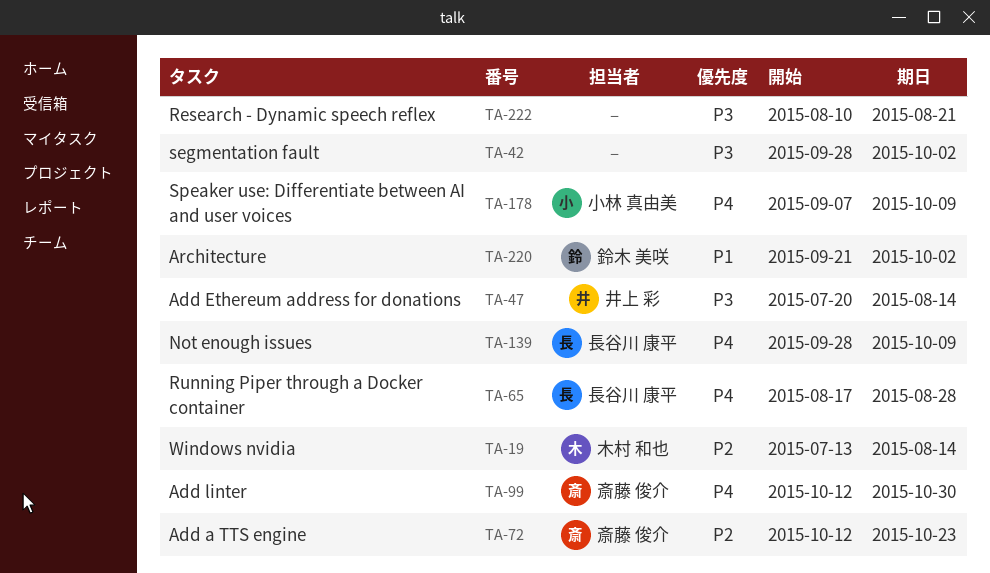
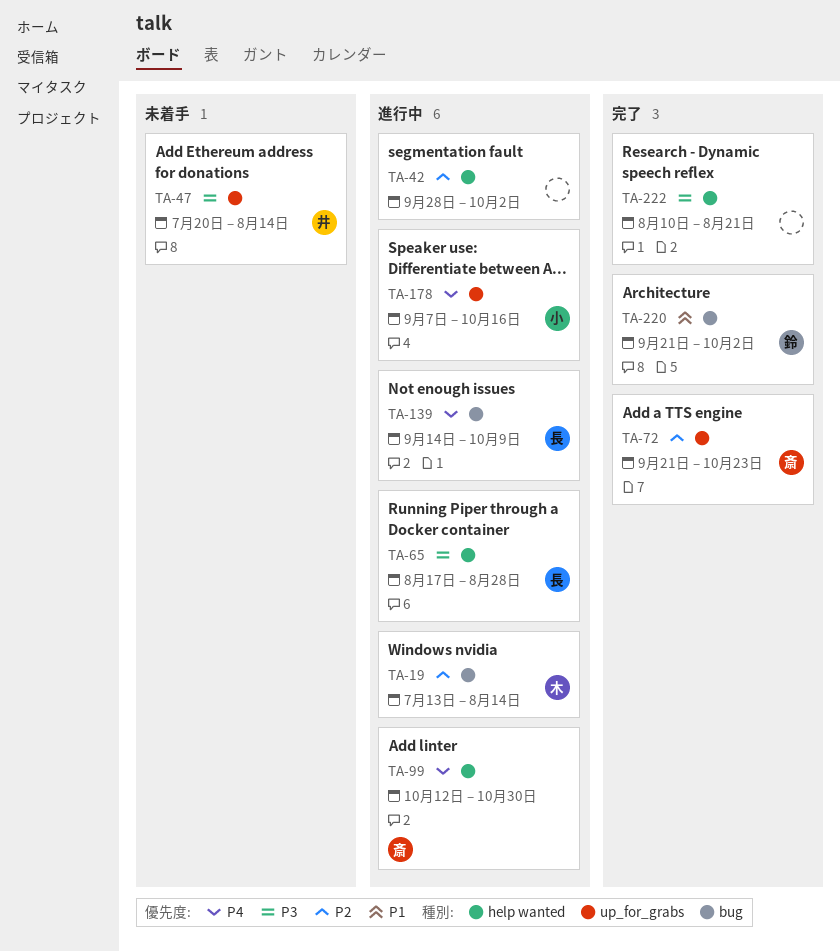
TA-42, priority: P3 -> P2
TA-65, priority: P4 -> P3
TA-72, start: Oct 12 -> Sep 21
TA-139, start: Sep 28 -> Sep 14
TA-178, due: Oct 9 -> Oct 16

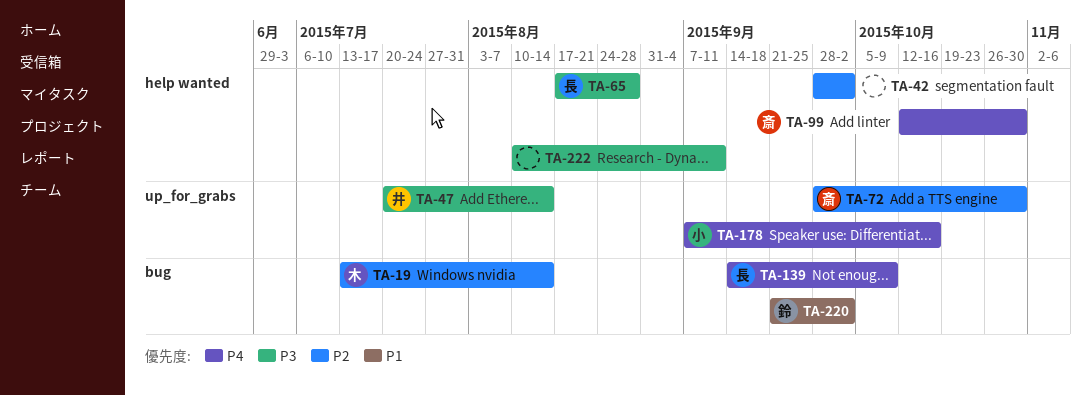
TA-72, start: Sep 21 -> Sep 28
TA-72, due: Oct 23 -> Oct 30
TA-222, due: Aug 21 -> Sep 11

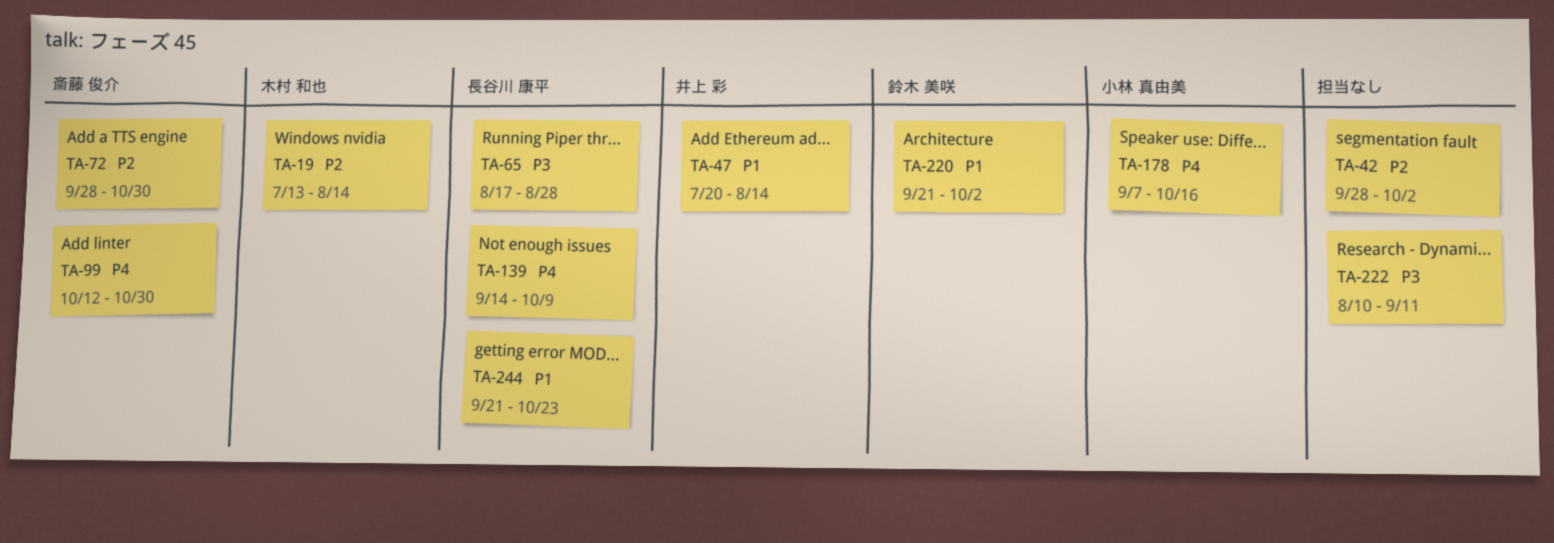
TA-47, priority: P3 -> P1
TA-244: none -> present

